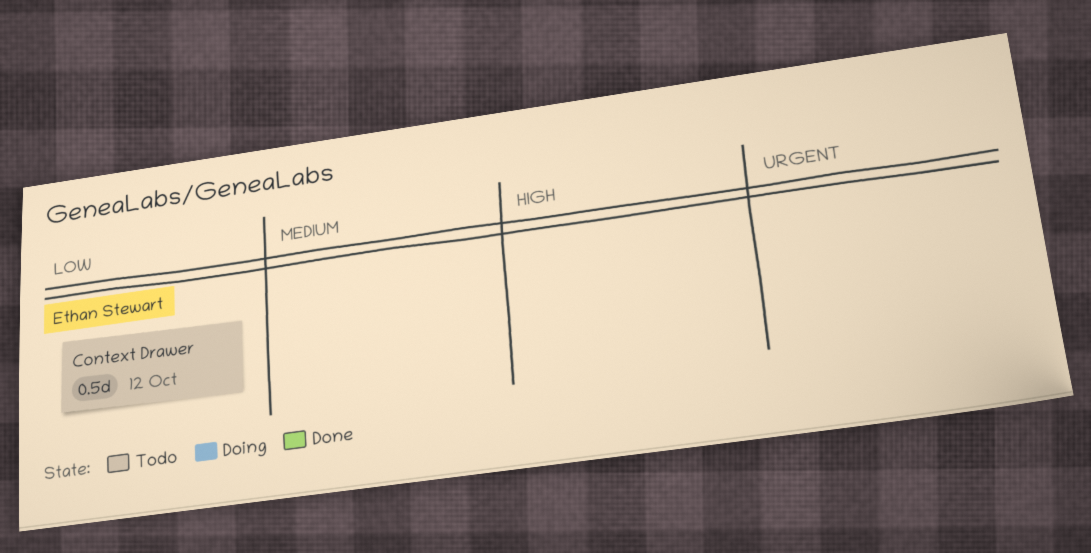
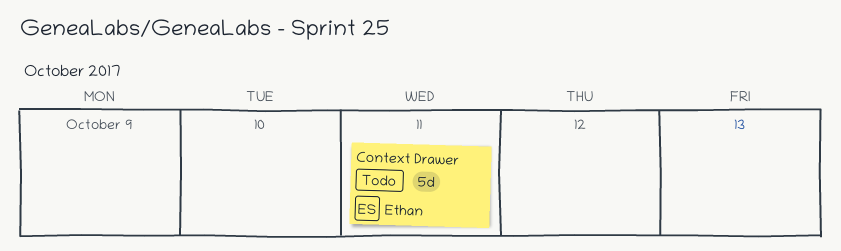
Context Drawer, estimate: 0.5d -> 5d
Context Drawer, due: Oct 12 -> Oct 11

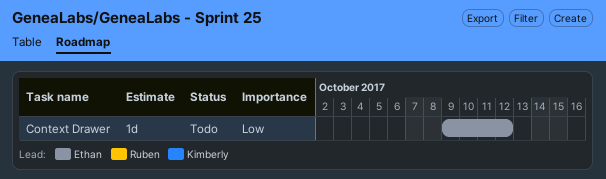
Context Drawer, estimate: 5d -> 1d
Context Drawer, due: Oct 11 -> Oct 12

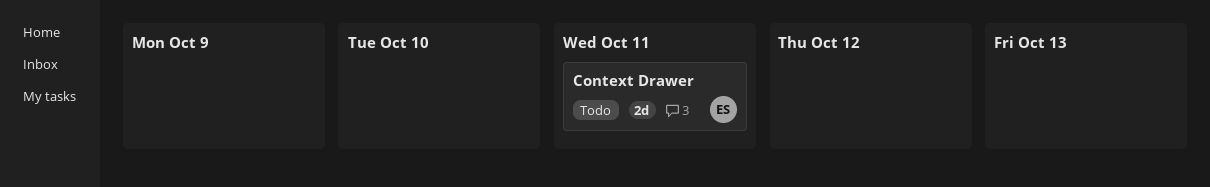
Context Drawer, estimate: 1d -> 2d
Context Drawer, due: Oct 12 -> Oct 11

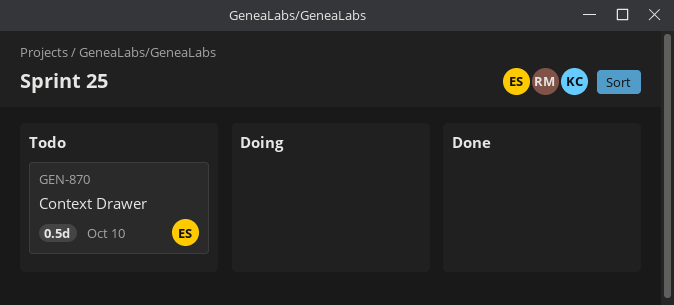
Context Drawer, estimate: 2d -> 0.5d
Context Drawer, due: Oct 11 -> Oct 10

